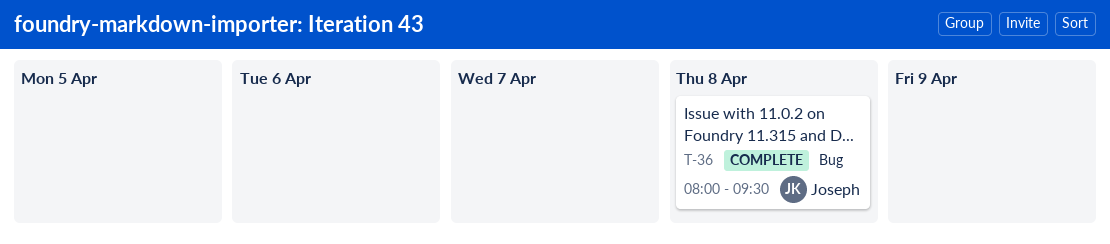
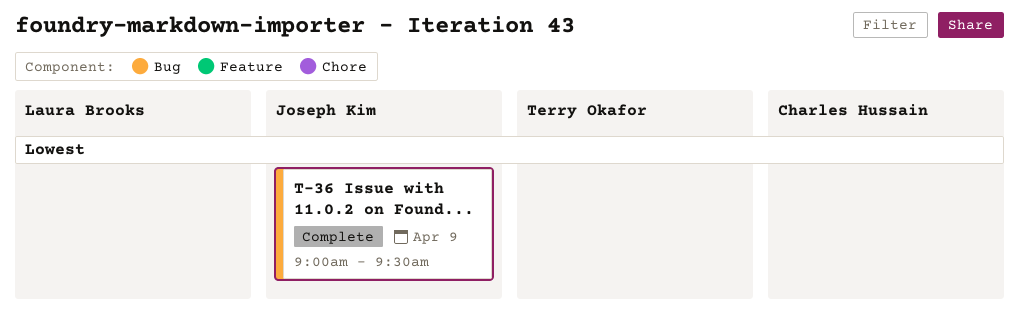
T-36, day: Apr 8 -> Apr 9
T-36, begins: 08:00 -> 09:00

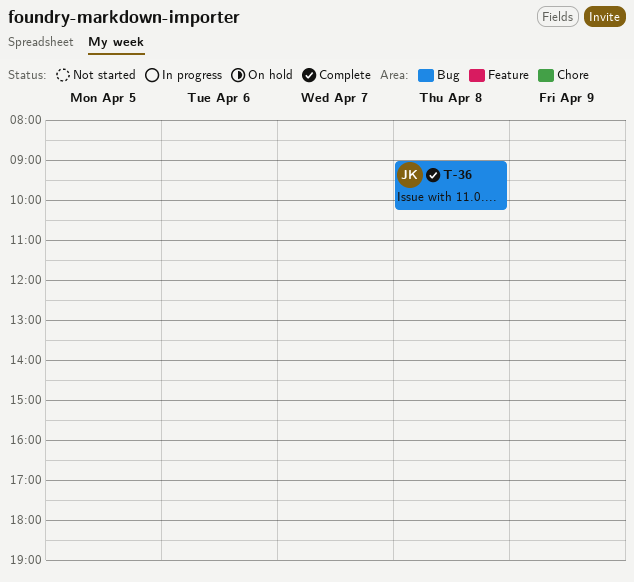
T-36, day: Apr 9 -> Apr 8
T-36, ends: 09:30 -> 10:15

